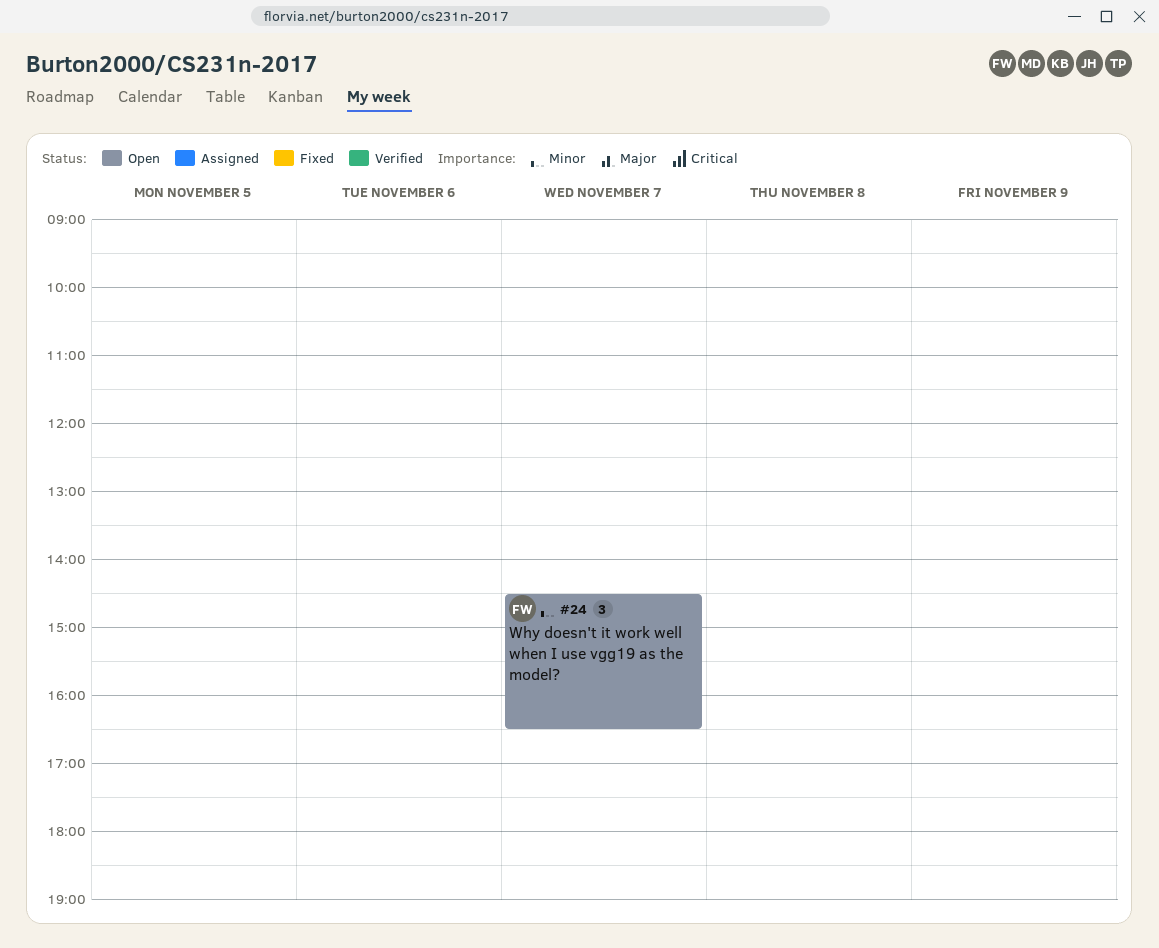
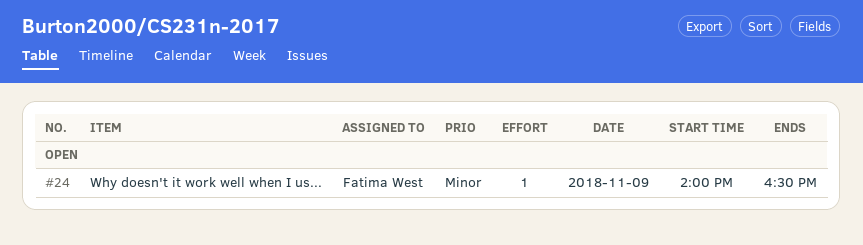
#24, estimate: 3 -> 1
#24, day: Nov 7 -> Nov 9
#24, begins: 14:30 -> 14:00

